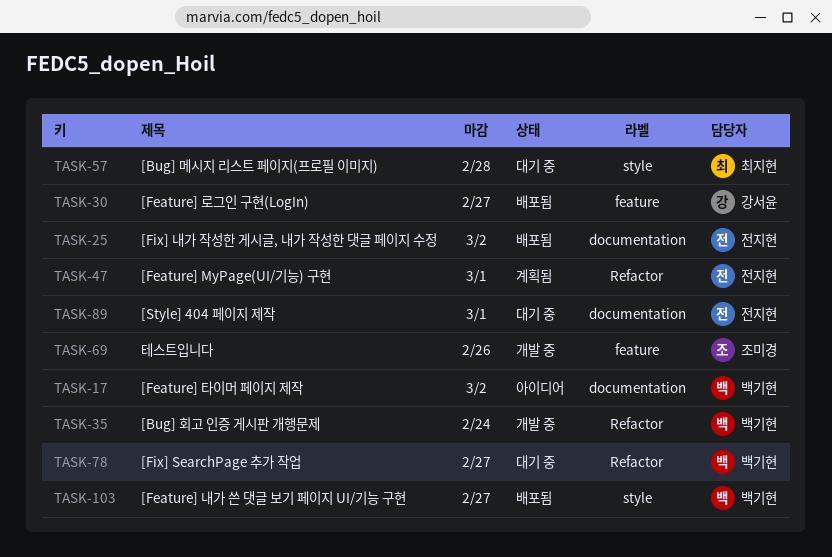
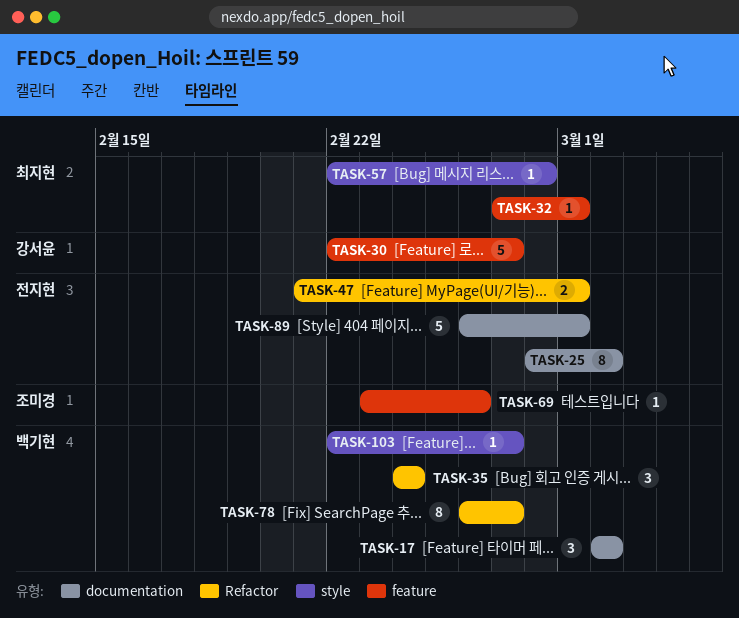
TASK-32: none -> present

